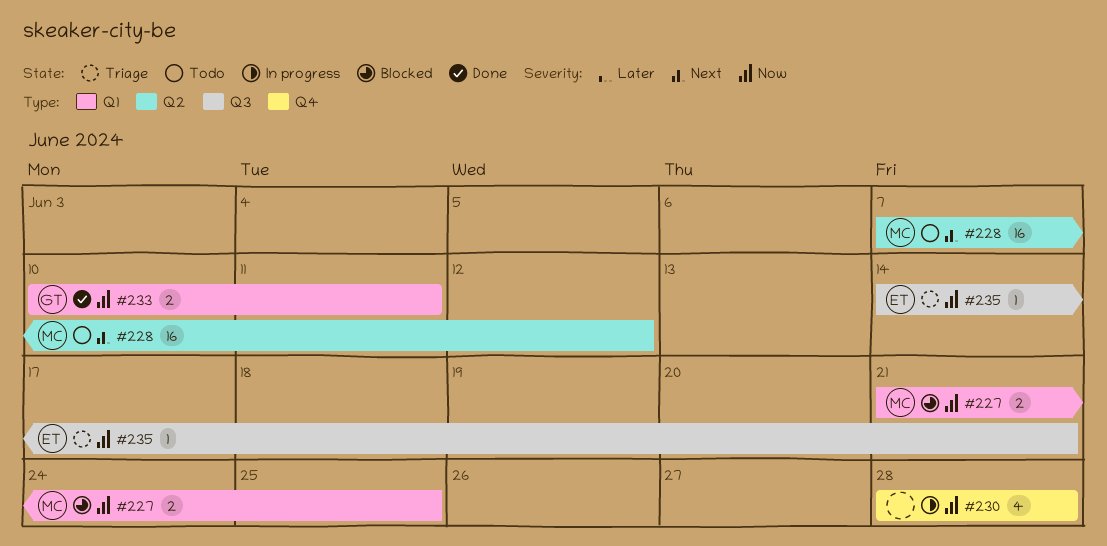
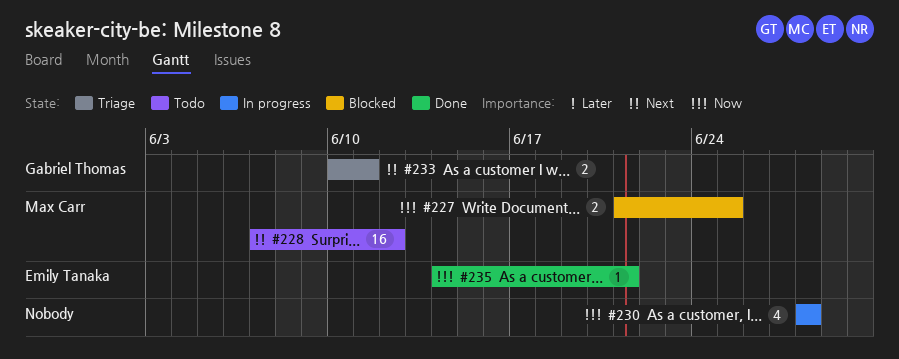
#233, status: Done -> Triage
#233, priority: Now -> Next
#235, status: Triage -> Done

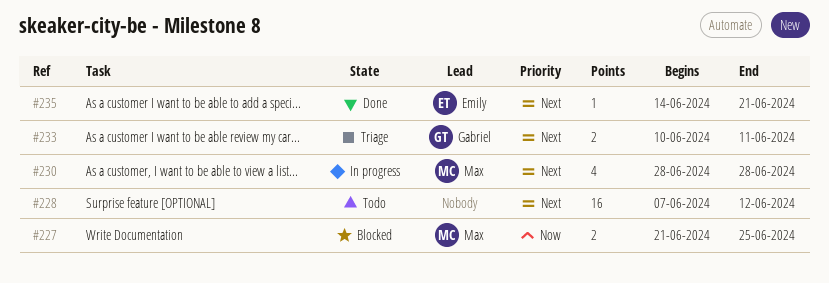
#228, owner: Max Carr -> none
#230, owner: none -> Max Carr
#230, priority: Now -> Next
#235, priority: Now -> Next

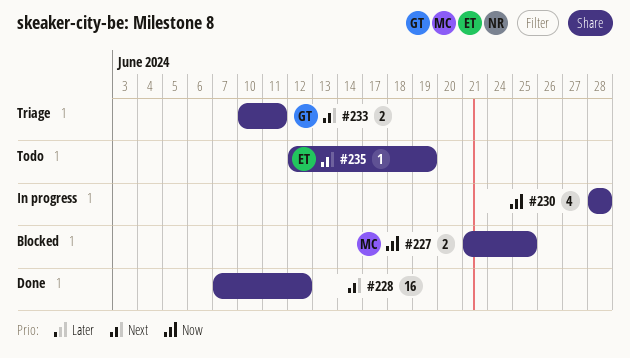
#228, status: Todo -> Done
#230, owner: Max -> none
#230, priority: Next -> Now
#235, status: Done -> Todo
#235, start: Jun 14 -> Jun 12
#235, due: Jun 21 -> Jun 19

